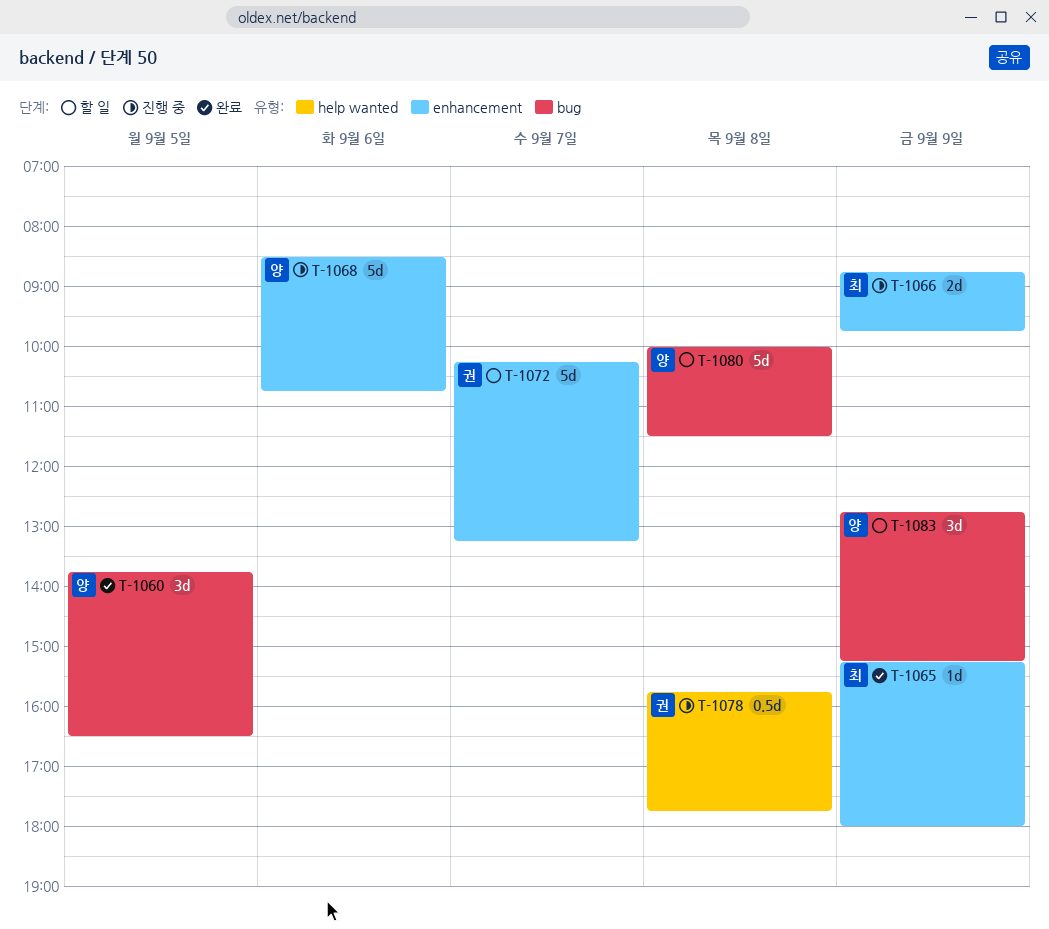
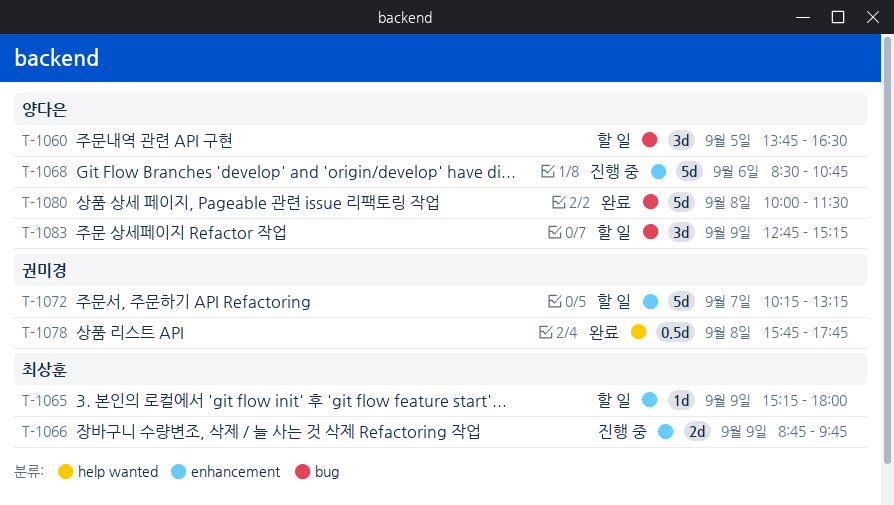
T-1060, status: 완료 -> 할 일
T-1065, status: 완료 -> 할 일
T-1078, status: 진행 중 -> 완료
T-1080, status: 할 일 -> 완료

